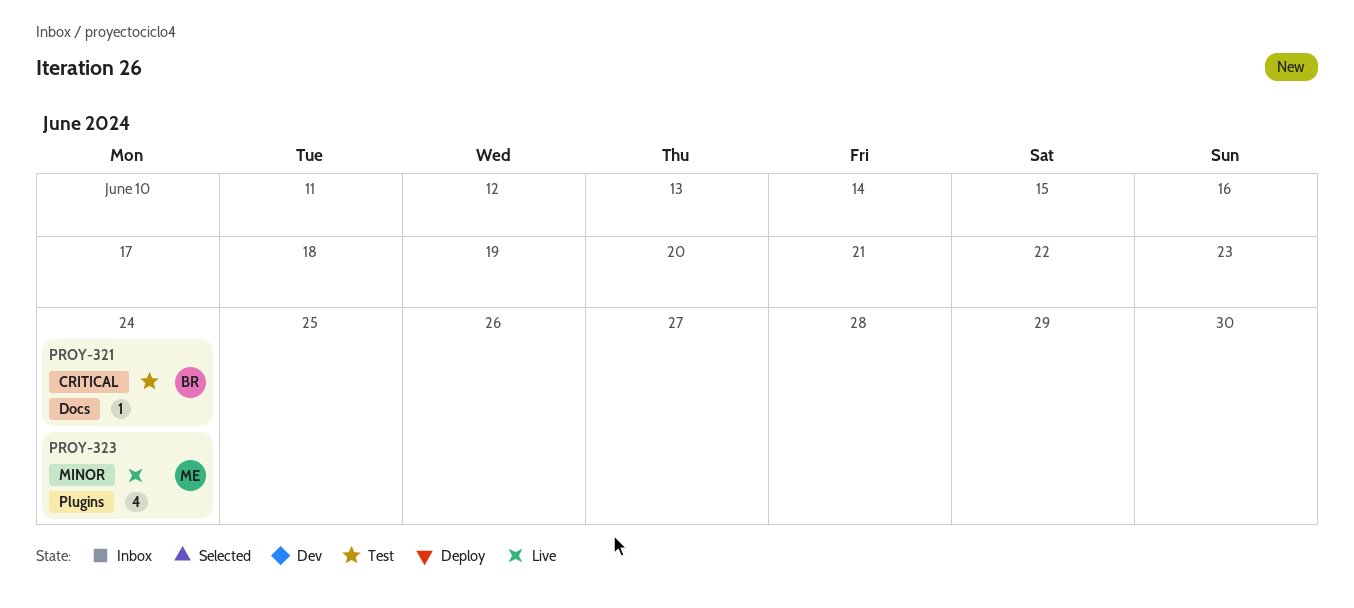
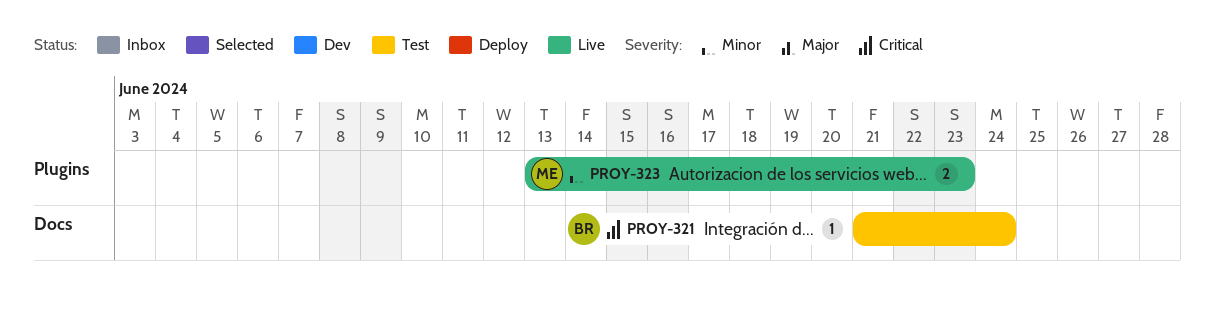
PROY-323, estimate: 4 -> 2
PROY-323, due: Jun 24 -> Jun 23

